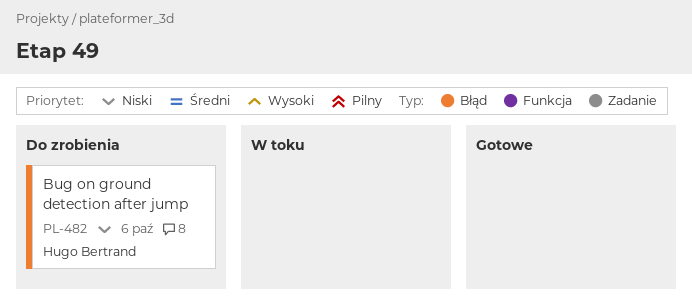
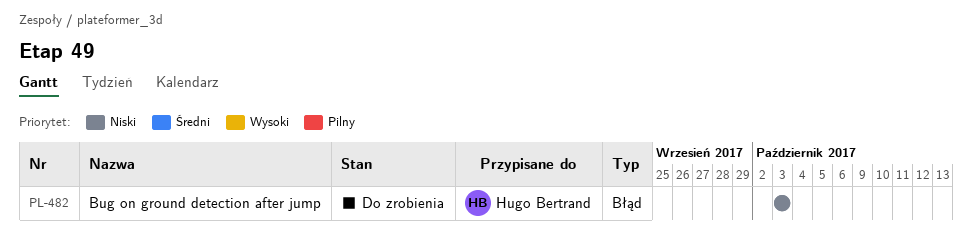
PL-482, due: Oct 6 -> Oct 3

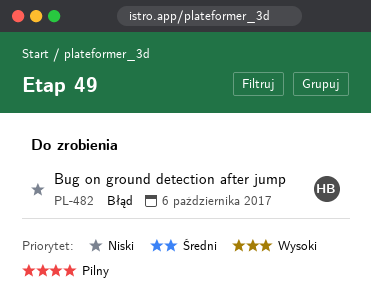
PL-482, due: Oct 3 -> Oct 6

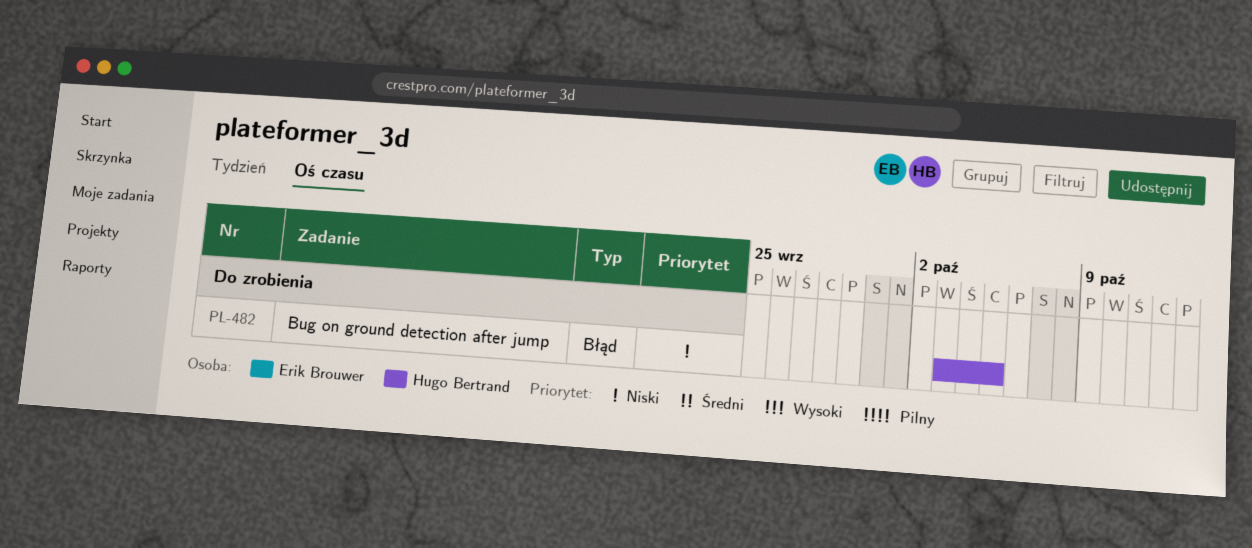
PL-482, due: Oct 6 -> Oct 5

